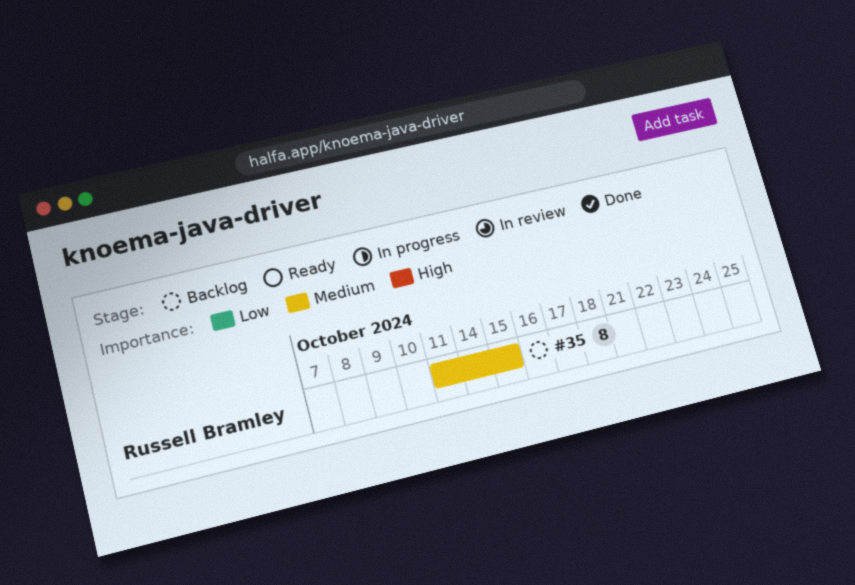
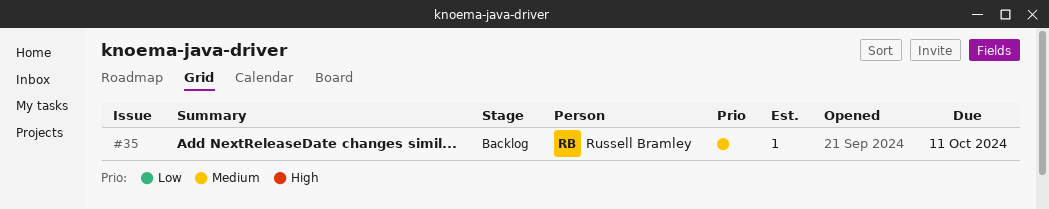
#35, estimate: 8 -> 1
#35, due: Oct 15 -> Oct 11

